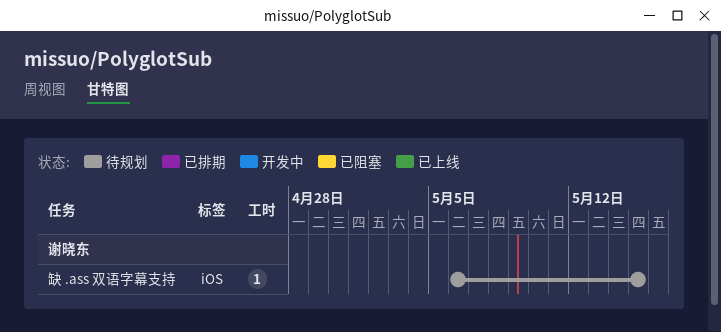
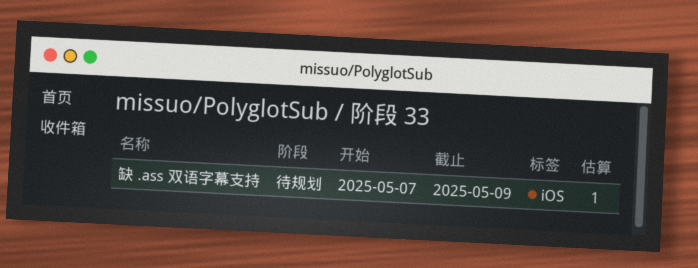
缺 .ass 双语字幕支持, start: May 6 -> May 7
缺 .ass 双语字幕支持, due: May 15 -> May 9

